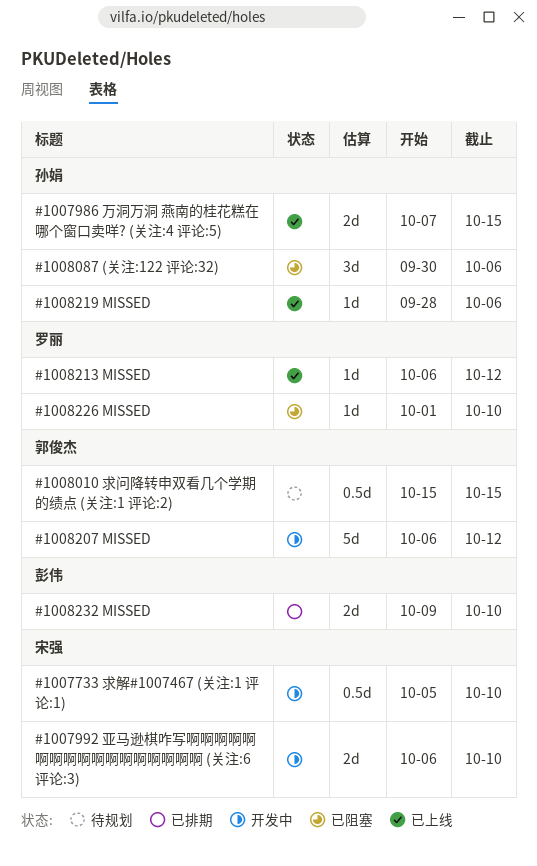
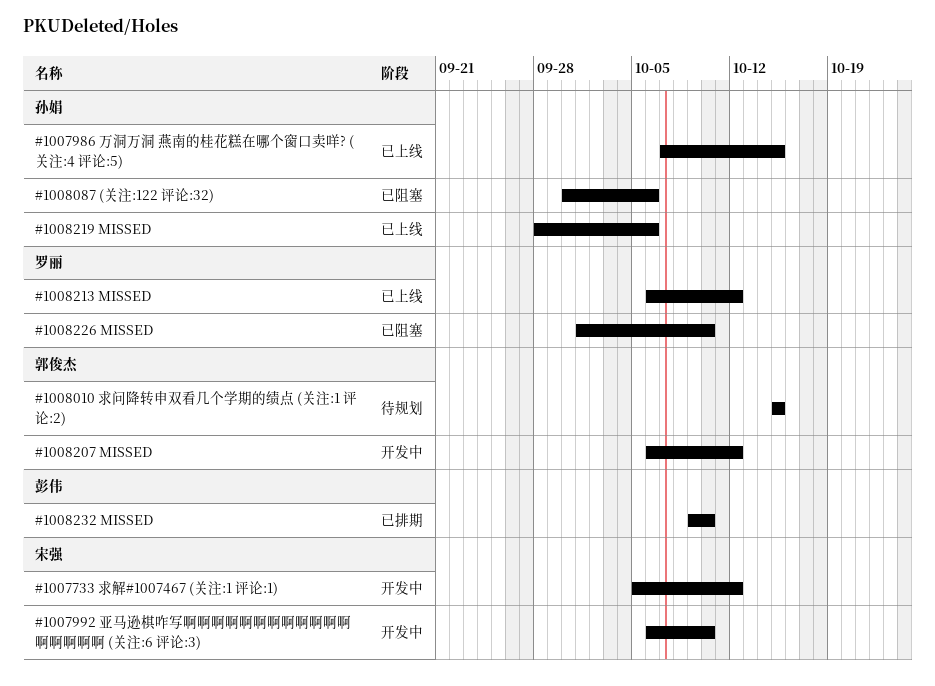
#1007733 求解#1007467 (关注:1 评论:1), due: Oct 10 -> Oct 12

